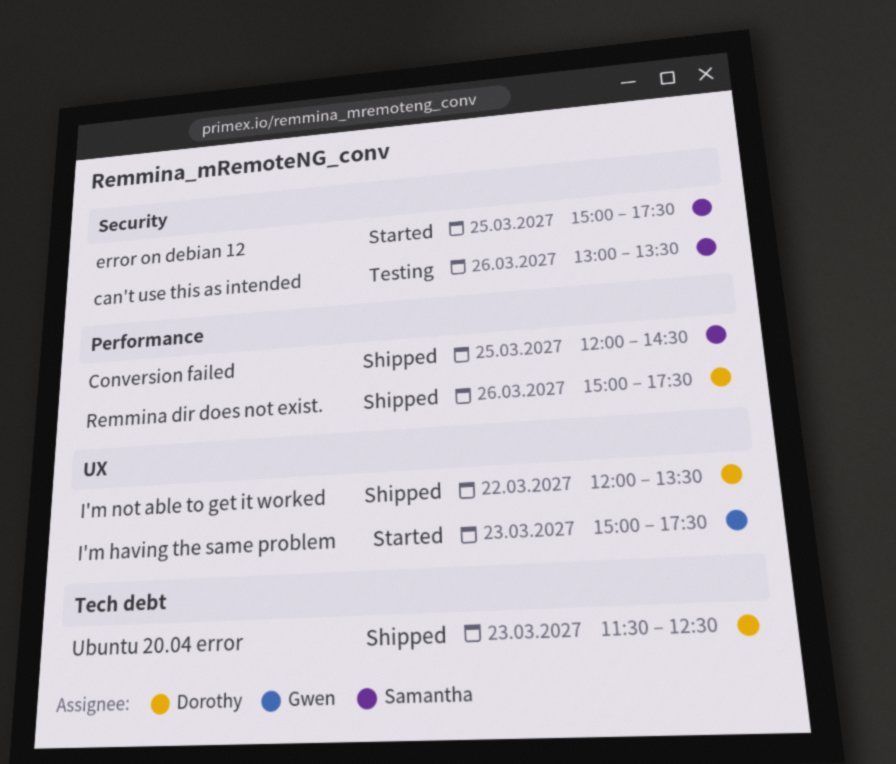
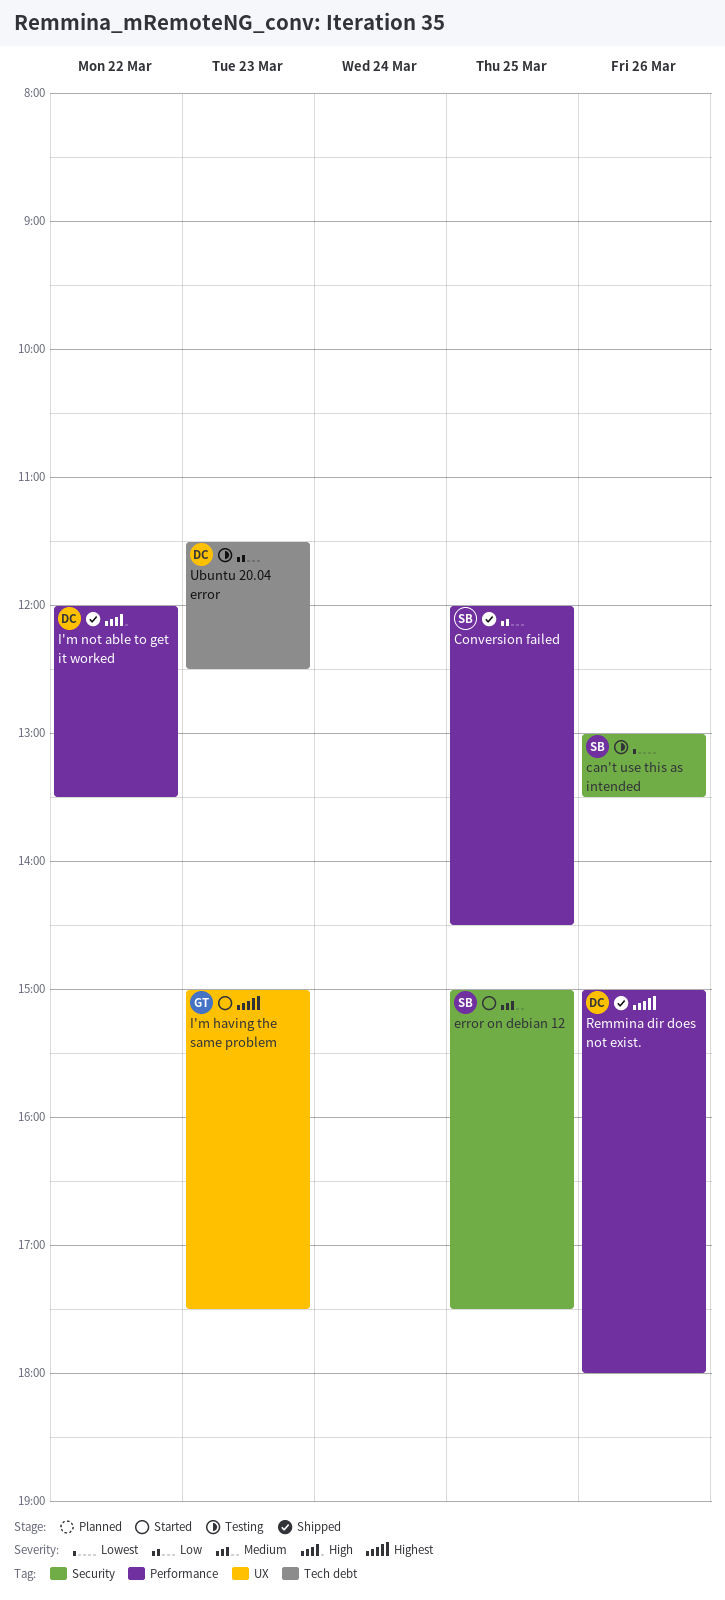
I'm not able to get it worked, label: UX -> Performance
Remmina dir does not exist., ends: 17:30 -> 18:00
Ubuntu 20.04 error, status: Shipped -> Testing

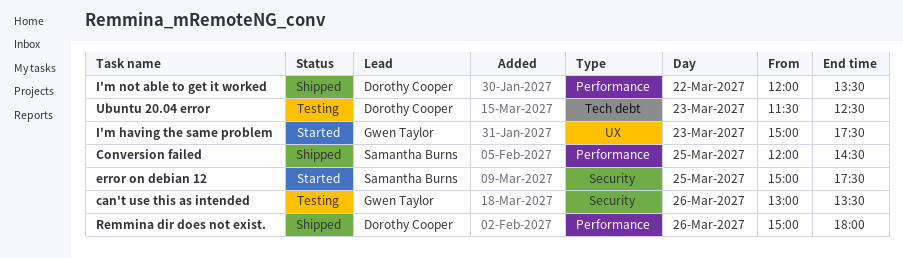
can't use this as intended, owner: Samantha Burns -> Gwen Taylor

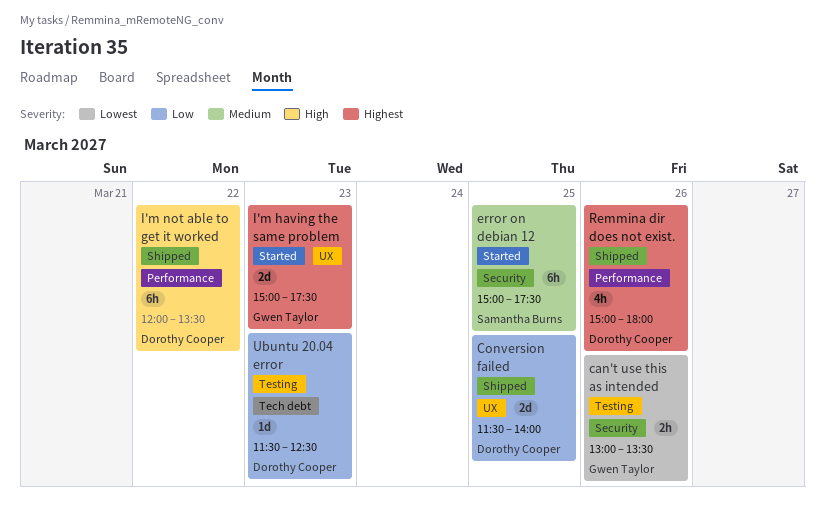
Conversion failed, owner: Samantha Burns -> Dorothy Cooper
Conversion failed, label: Performance -> UX
Conversion failed, begins: 12:00 -> 11:30
Conversion failed, ends: 14:30 -> 14:00

